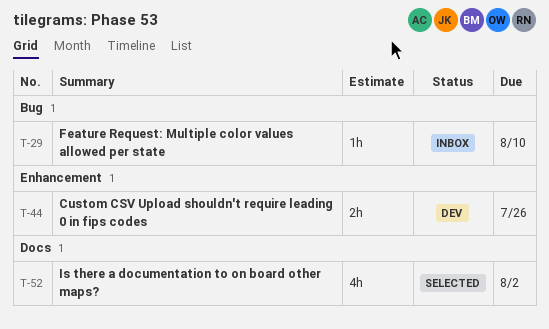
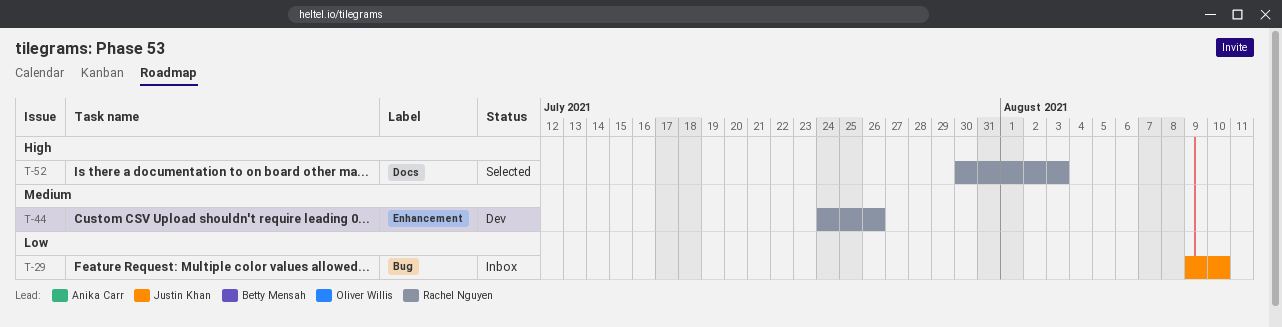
T-52, due: Aug 2 -> Aug 3

